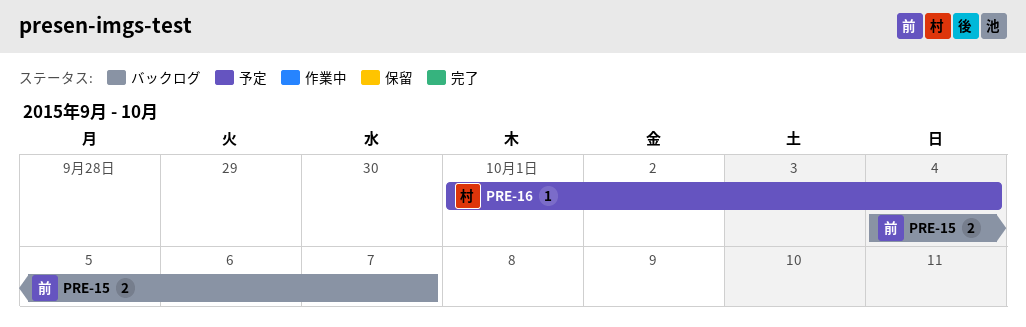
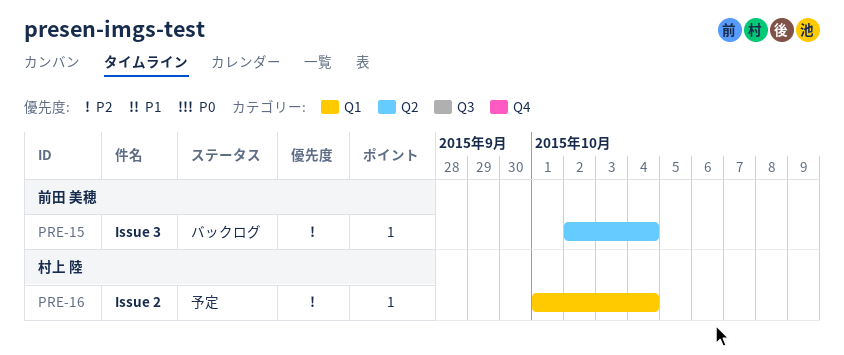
PRE-15, estimate: 2 -> 1
PRE-15, start: Oct 4 -> Oct 2
PRE-15, due: Oct 7 -> Oct 4

